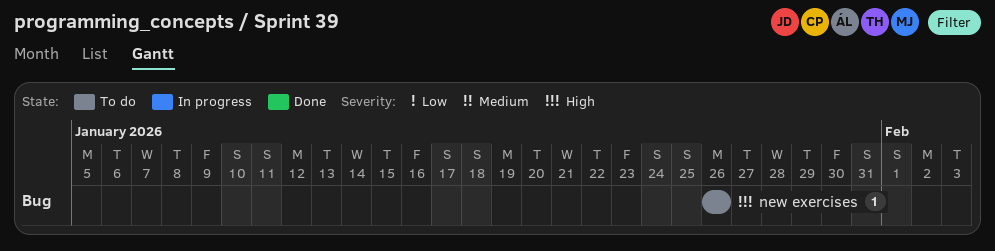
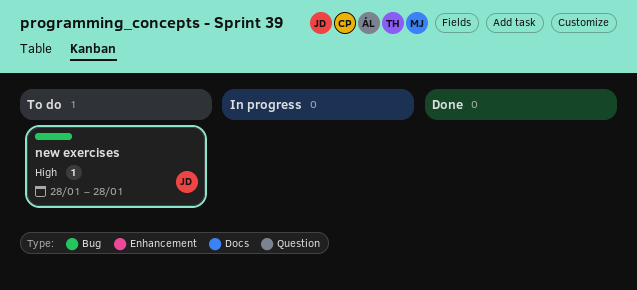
new exercises, start: Jan 26 -> Jan 28
new exercises, due: Jan 26 -> Jan 28

